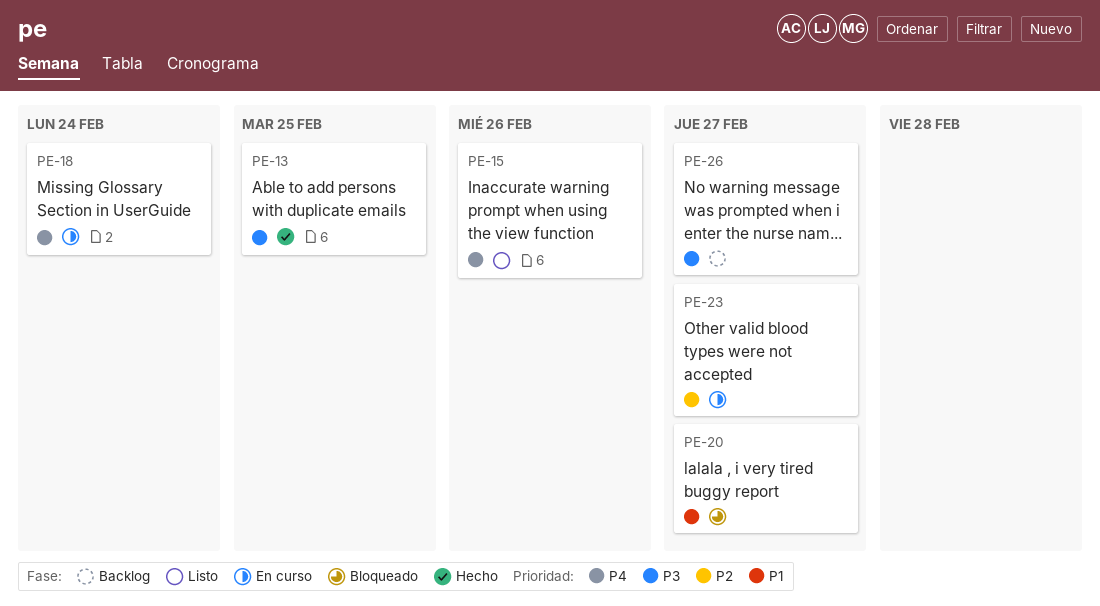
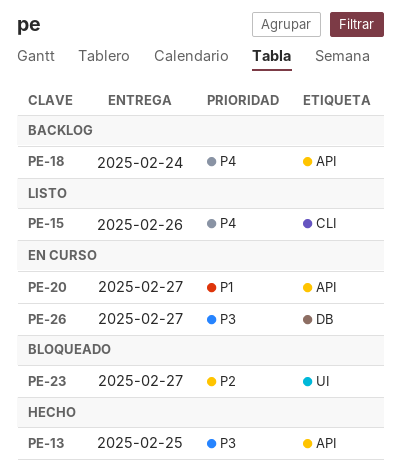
PE-18, status: En curso -> Backlog
PE-20, status: Bloqueado -> En curso
PE-23, status: En curso -> Bloqueado
PE-26, status: Backlog -> En curso

